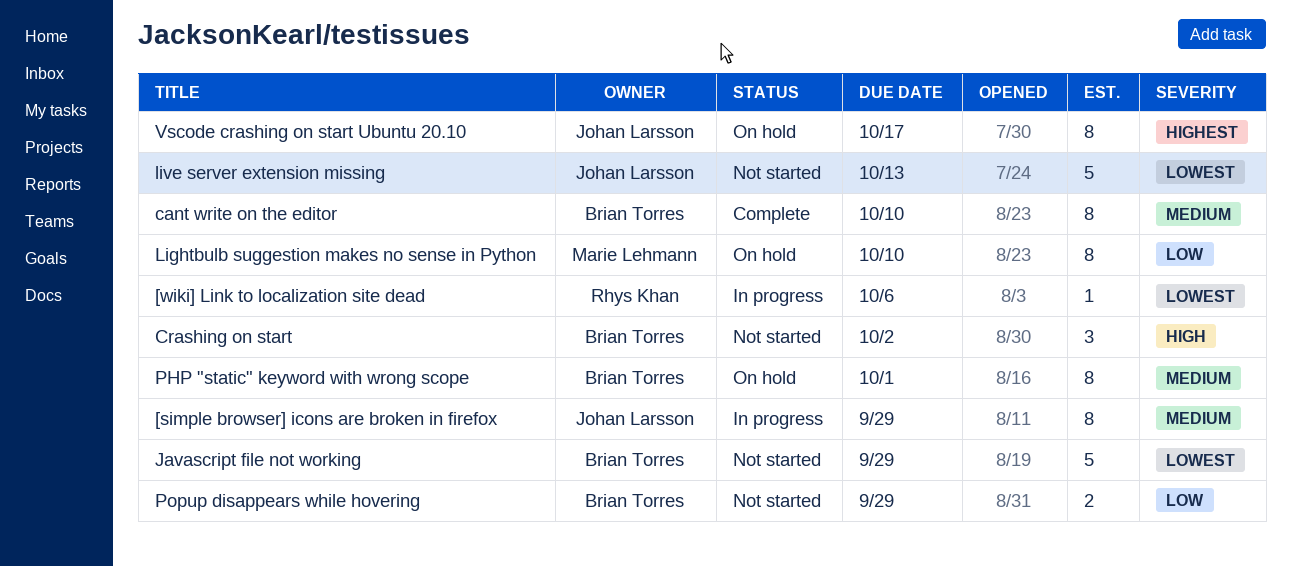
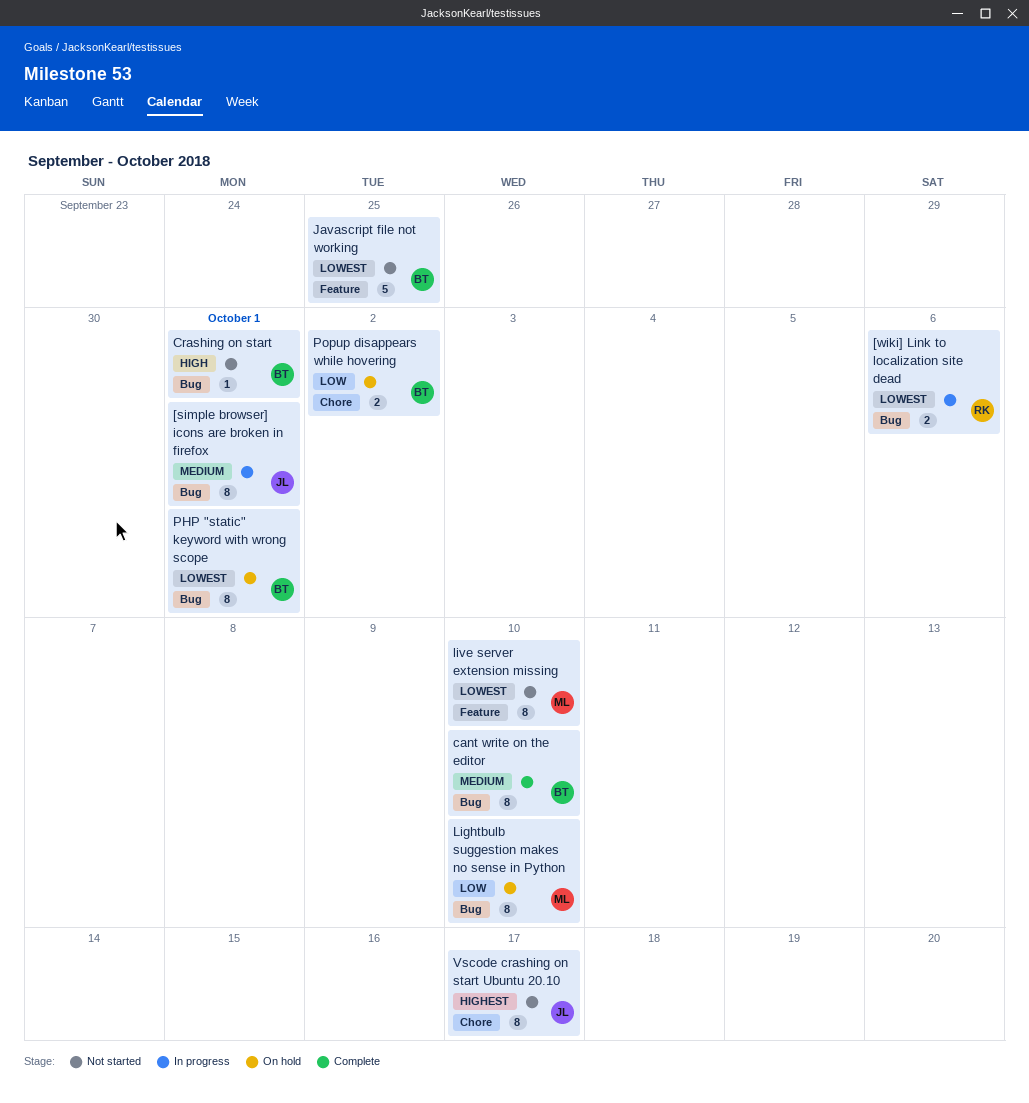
[simple browser] icons are broken in firefox, due: Sep 29 -> Oct 1
[wiki] Link to localization site dead, estimate: 1 -> 2
Crashing on start, estimate: 3 -> 1
Crashing on start, due: Oct 2 -> Oct 1
Javascript file not working, due: Sep 29 -> Sep 25
live server extension missing, owner: Johan Larsson -> Marie Lehmann
live server extension missing, estimate: 5 -> 8
live server extension missing, due: Oct 13 -> Oct 10
PHP "static" keyword with wrong scope, priority: Medium -> Lowest
Popup disappears while hovering, status: Not started -> On hold
Popup disappears while hovering, due: Sep 29 -> Oct 2
Vscode crashing on start Ubuntu 20.10, status: On hold -> Not started

